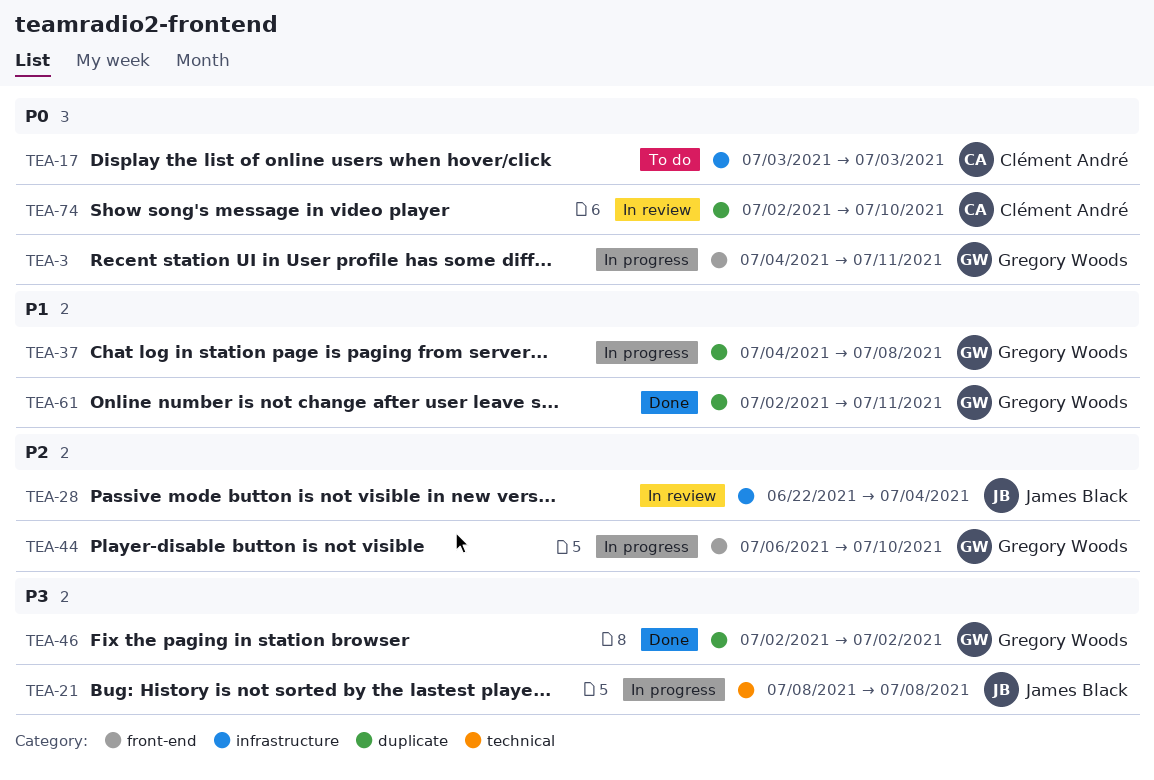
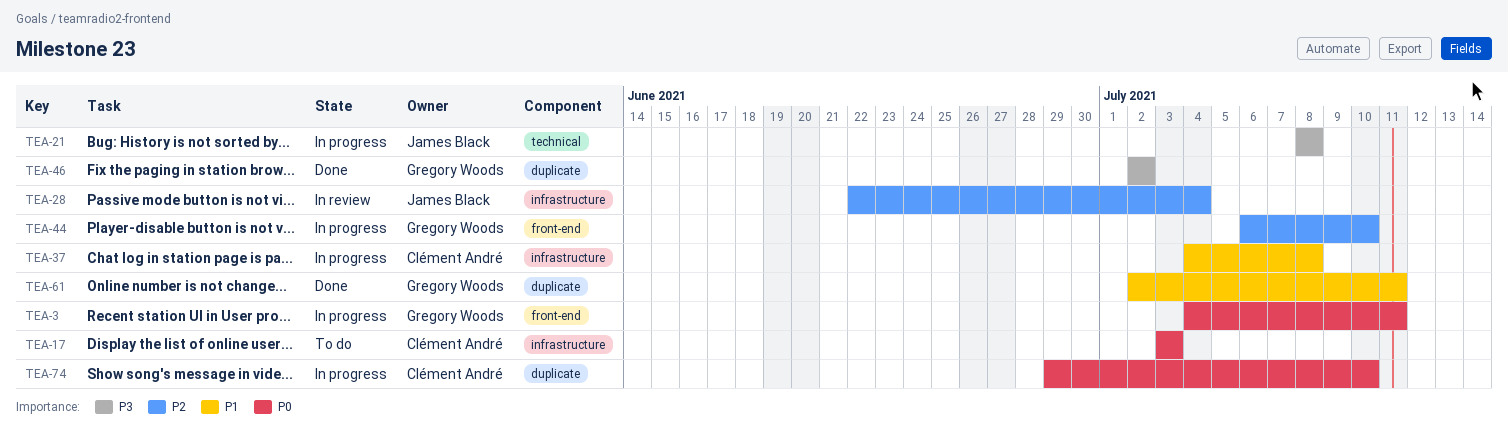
TEA-37, owner: Gregory Woods -> Clément André
TEA-37, label: duplicate -> infrastructure
TEA-74, status: In review -> In progress
TEA-74, start: Jul 2 -> Jun 29

